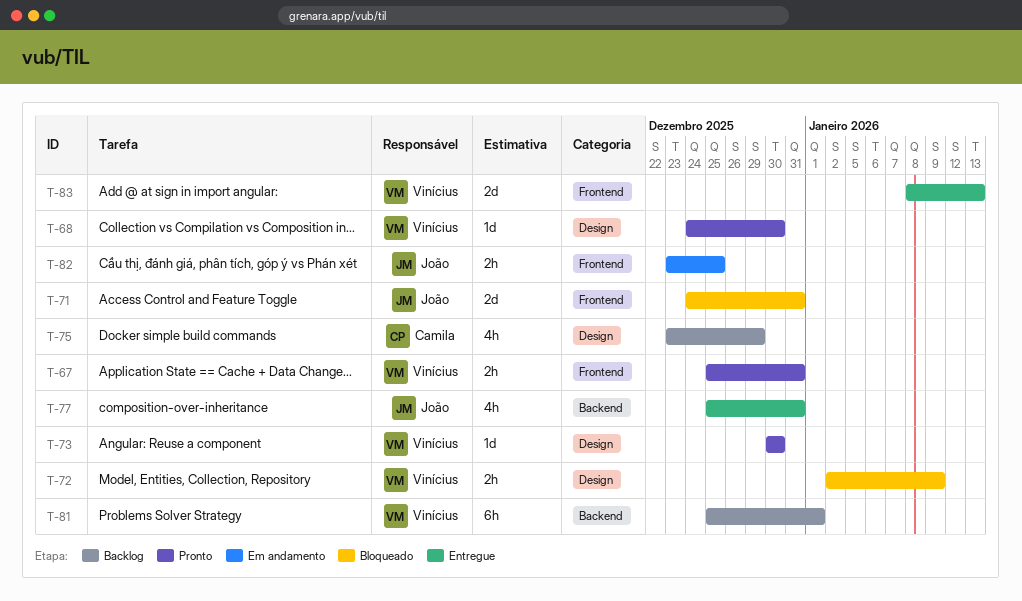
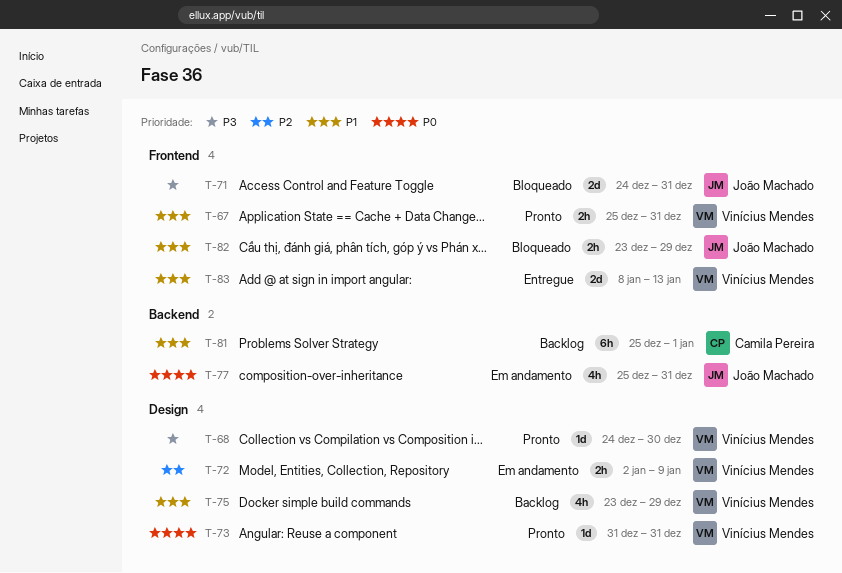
T-72, status: Bloqueado -> Em andamento
T-73, start: Dec 30 -> Dec 31
T-73, due: Dec 30 -> Dec 31
T-75, owner: Camila Pereira -> Vinícius Mendes
T-77, status: Entregue -> Em andamento
T-81, owner: Vinícius Mendes -> Camila Pereira
T-82, status: Em andamento -> Bloqueado
T-82, due: Dec 25 -> Dec 29

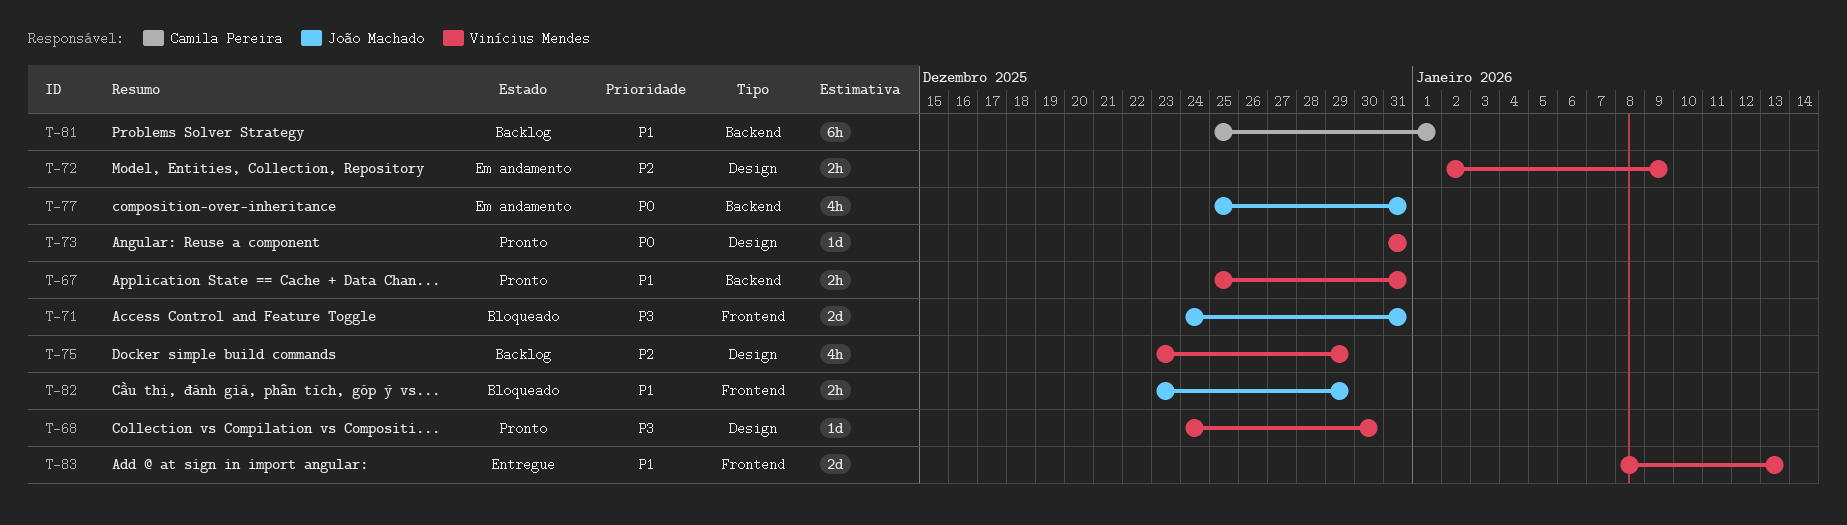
T-67, label: Frontend -> Backend
T-75, priority: P1 -> P2

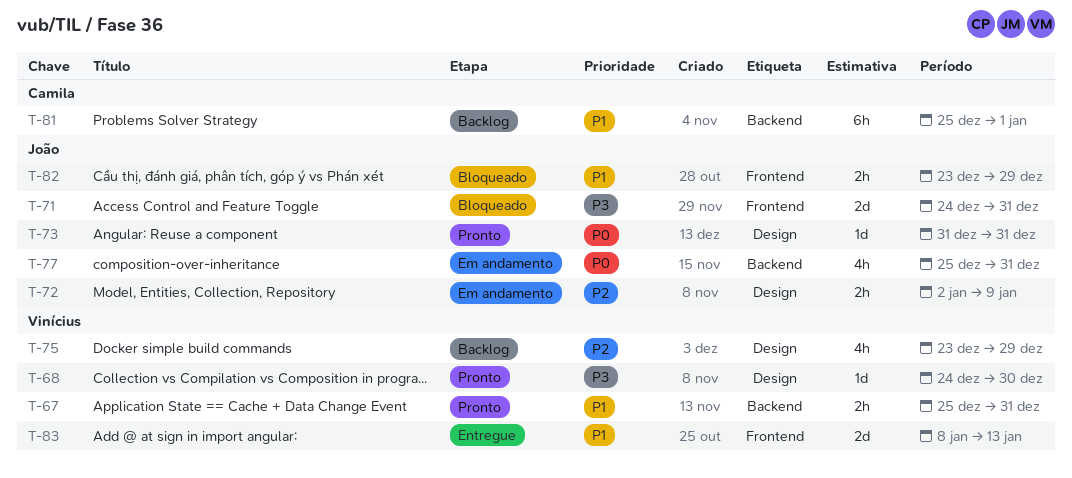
T-72, owner: Vinícius Mendes -> João Machado
T-73, owner: Vinícius Mendes -> João Machado

